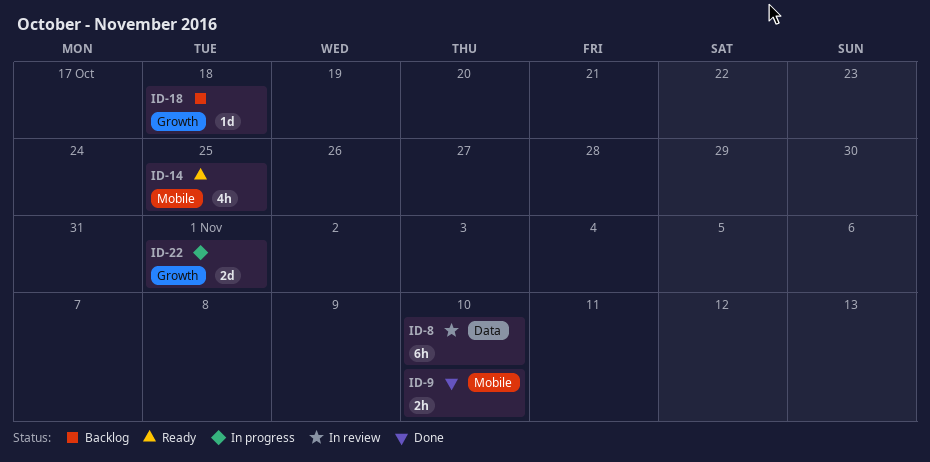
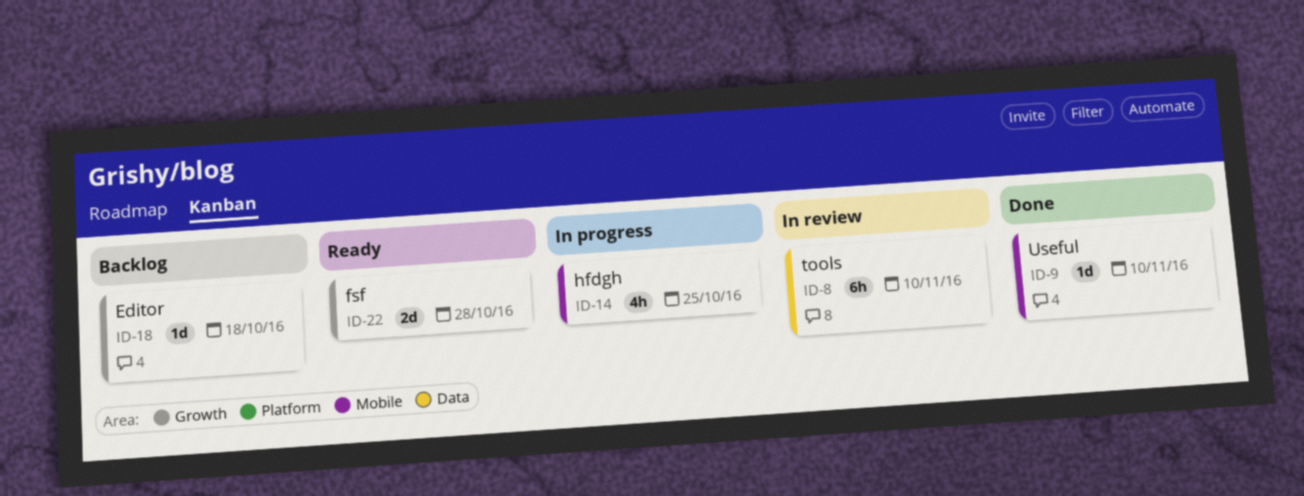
ID-9, estimate: 2h -> 1d
ID-14, status: Ready -> In progress
ID-22, status: In progress -> Ready
ID-22, due: Nov 1 -> Oct 28

